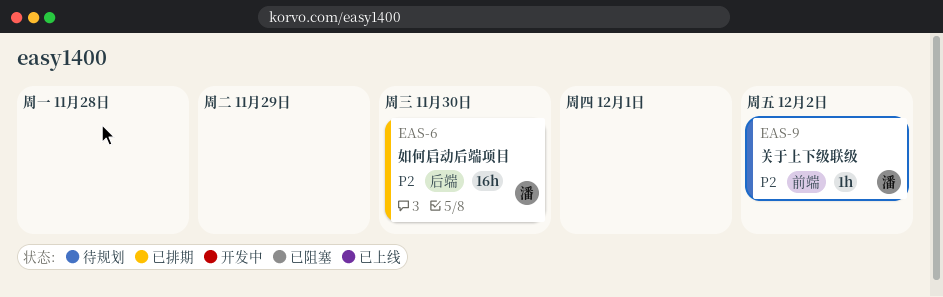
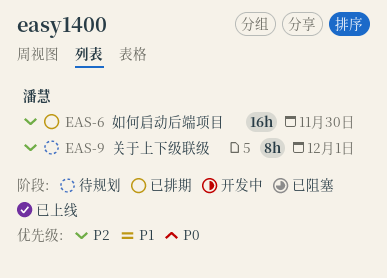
EAS-9, estimate: 1h -> 8h
EAS-9, due: Dec 2 -> Dec 1

